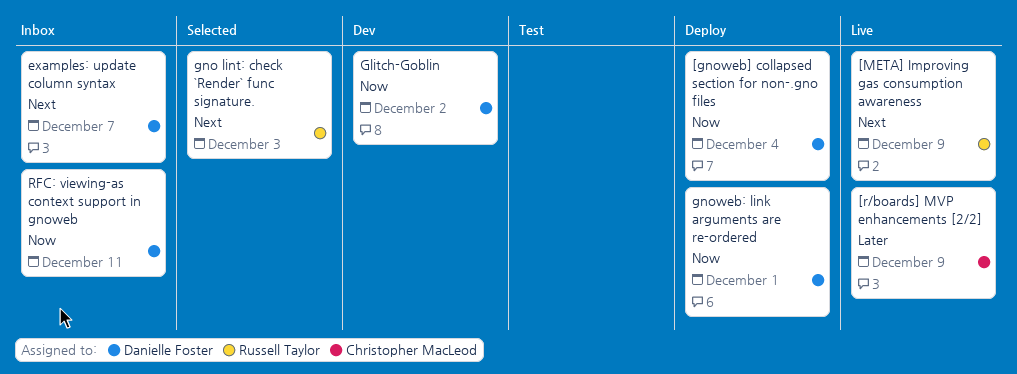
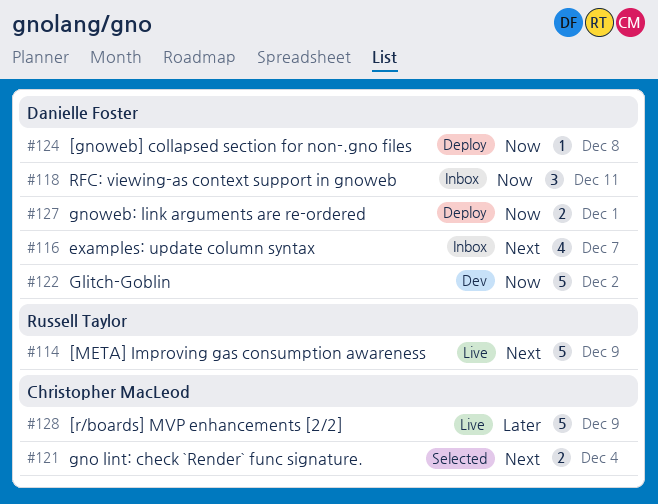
[gnoweb] collapsed section for non-.gno files, due: Dec 4 -> Dec 8
gno lint: check `Render` func signature., owner: Russell Taylor -> Christopher MacLeod
gno lint: check `Render` func signature., due: Dec 3 -> Dec 4

